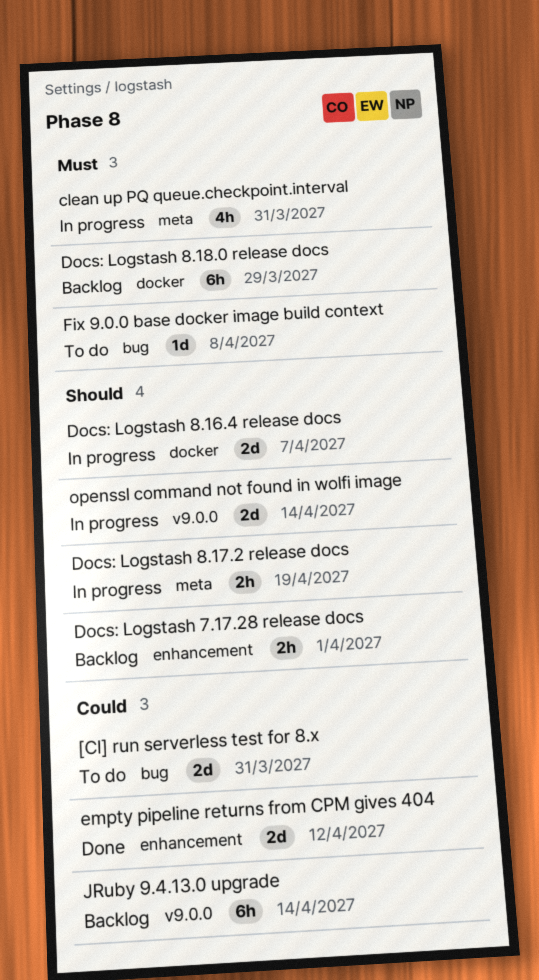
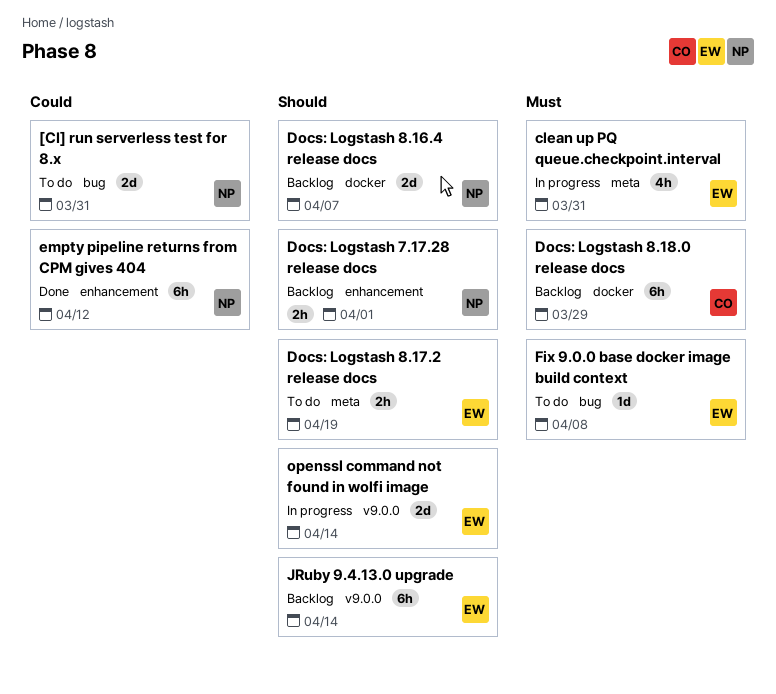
Docs: Logstash 8.16.4 release docs, status: In progress -> Backlog
Docs: Logstash 8.17.2 release docs, status: In progress -> To do
empty pipeline returns from CPM gives 404, estimate: 2d -> 6h
JRuby 9.4.13.0 upgrade, priority: Could -> Should

